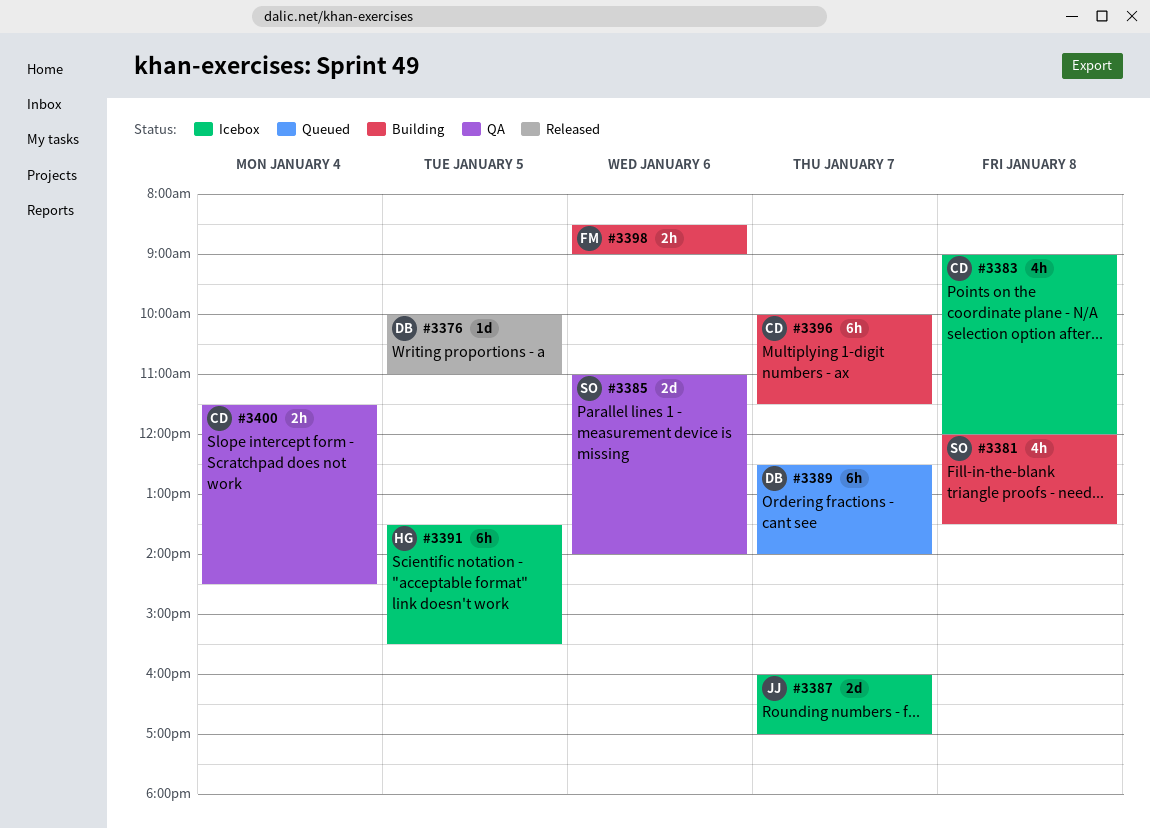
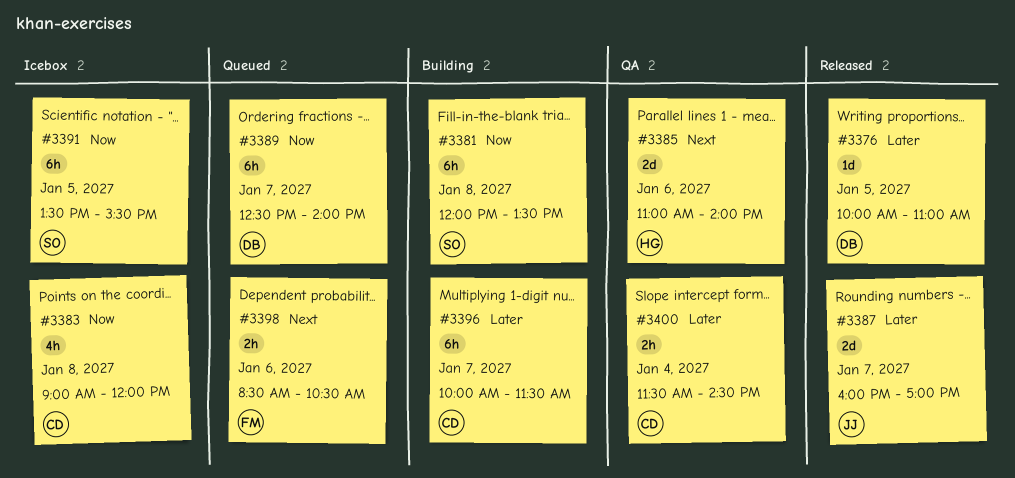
#3381, estimate: 4h -> 6h
#3385, owner: SO -> HG
#3387, status: Icebox -> Released
#3391, owner: HG -> SO
#3398, status: Building -> Queued
#3398, ends: 09:00 -> 10:30

